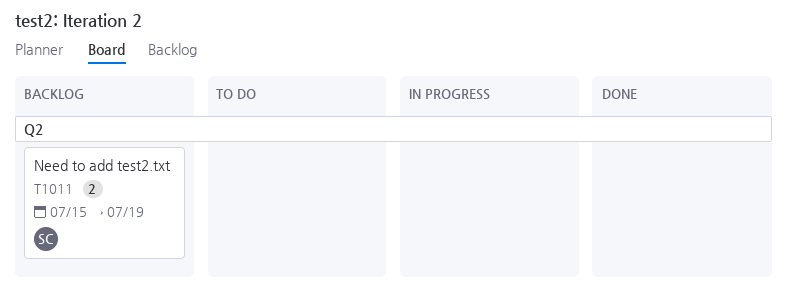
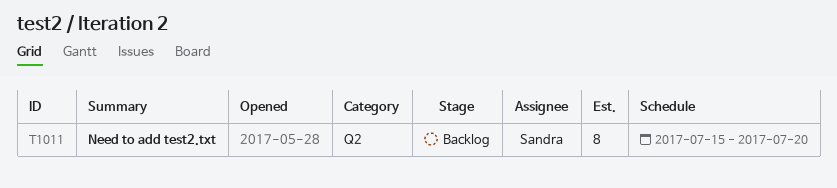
T1011, estimate: 2 -> 8
T1011, due: Jul 19 -> Jul 20

